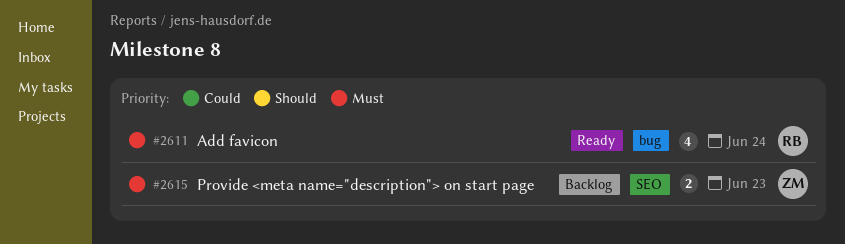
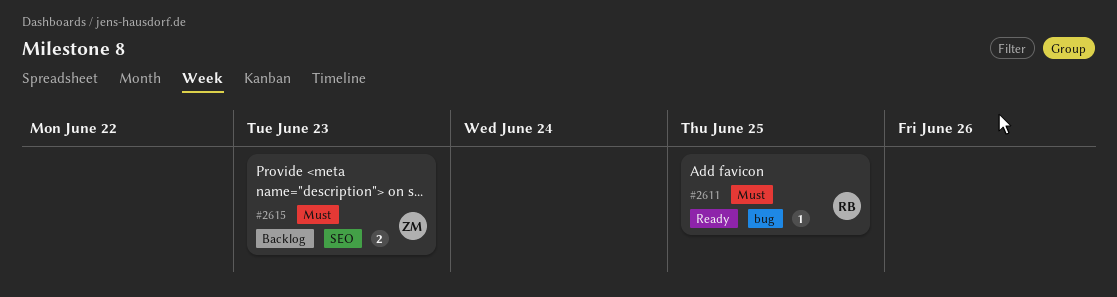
#2611, estimate: 4 -> 1
#2611, due: Jun 24 -> Jun 25

